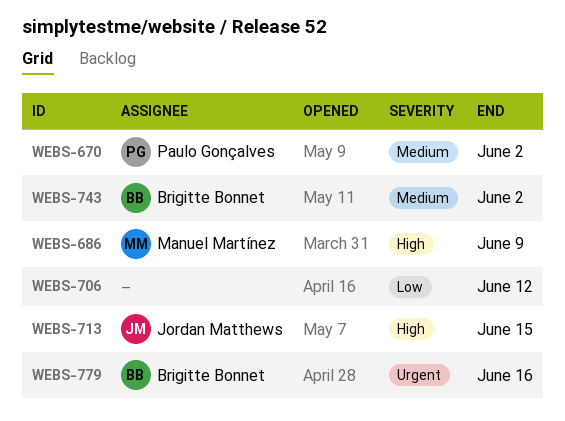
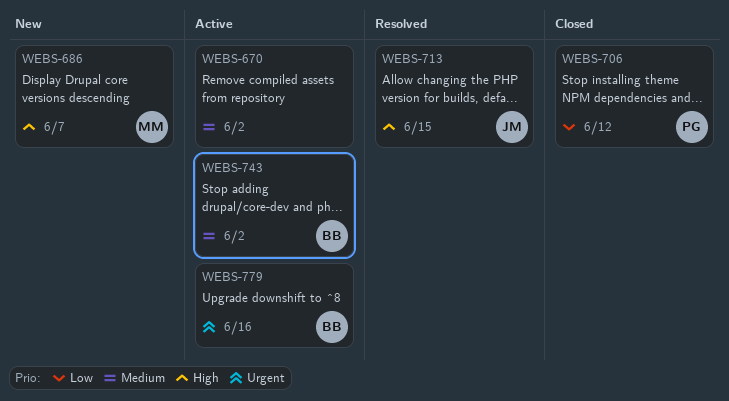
WEBS-670, owner: Paulo Gonçalves -> none
WEBS-686, due: Jun 9 -> Jun 7
WEBS-706, owner: none -> Paulo Gonçalves

